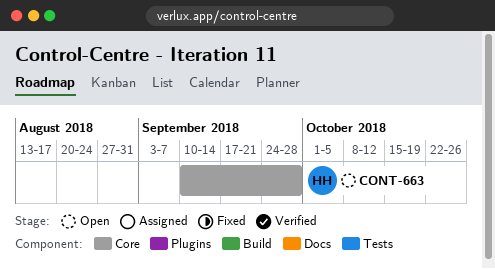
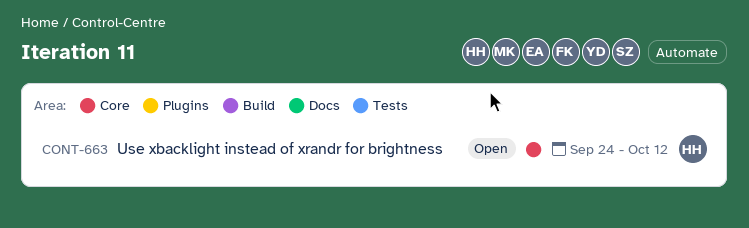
CONT-663, start: Sep 10 -> Sep 24
CONT-663, due: Sep 28 -> Oct 12

